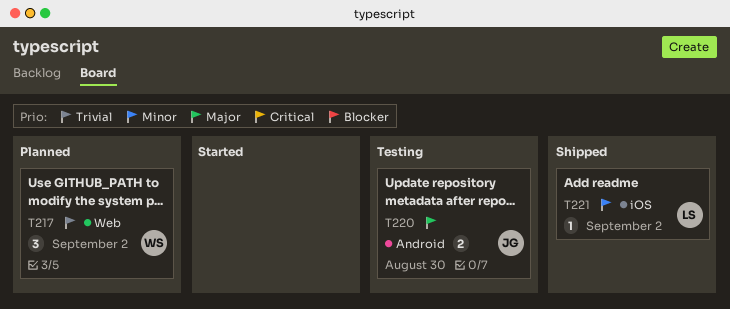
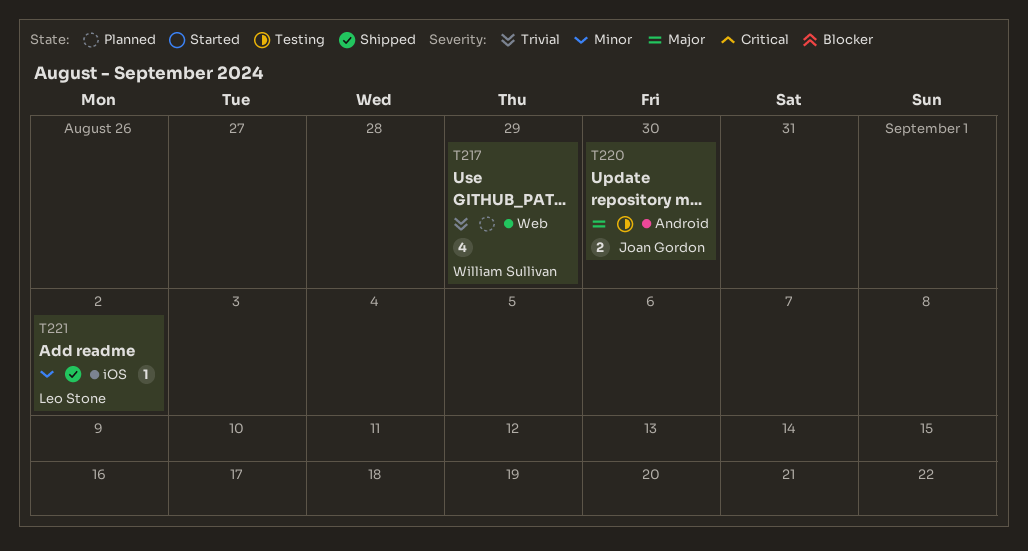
T217, estimate: 3 -> 4
T217, due: Sep 2 -> Aug 29

